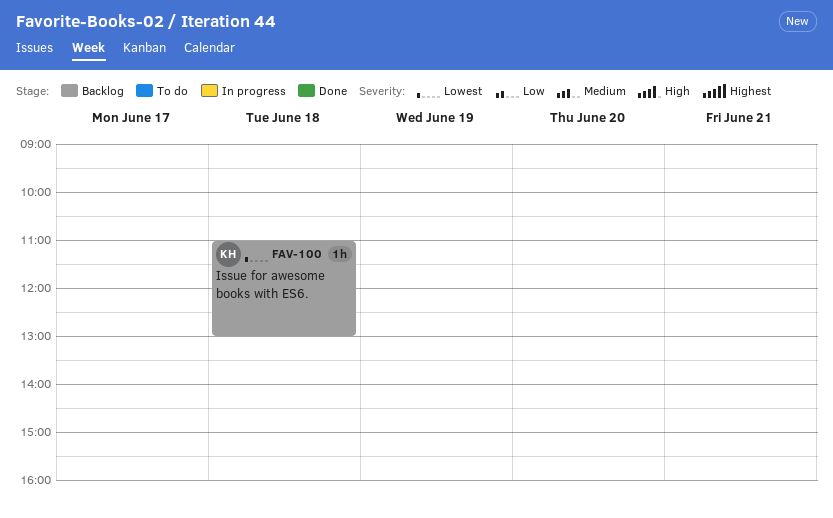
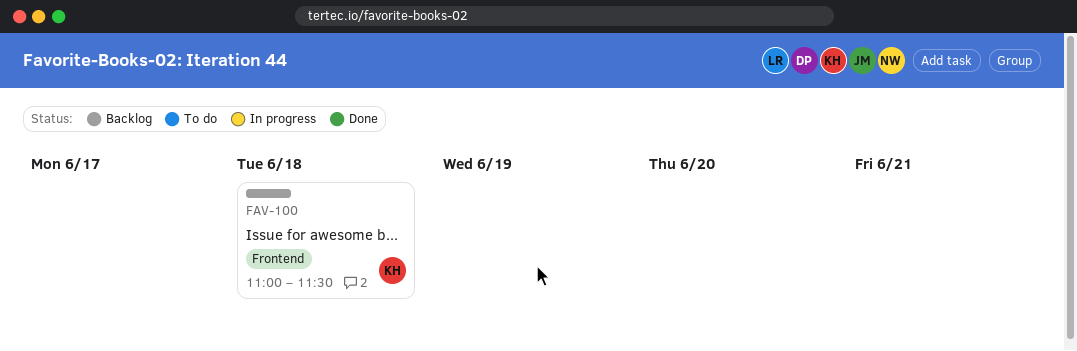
FAV-100, ends: 13:00 -> 11:30

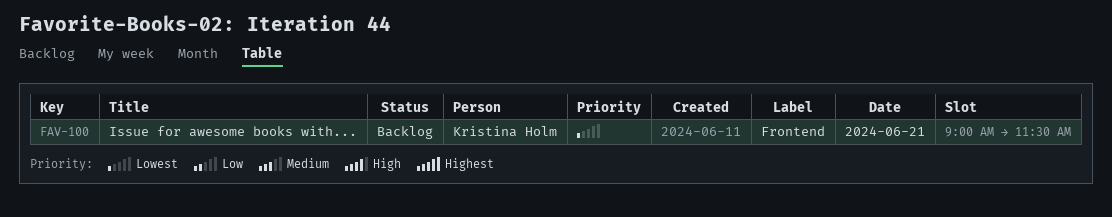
FAV-100, day: Jun 18 -> Jun 21
FAV-100, begins: 11:00 -> 09:00

